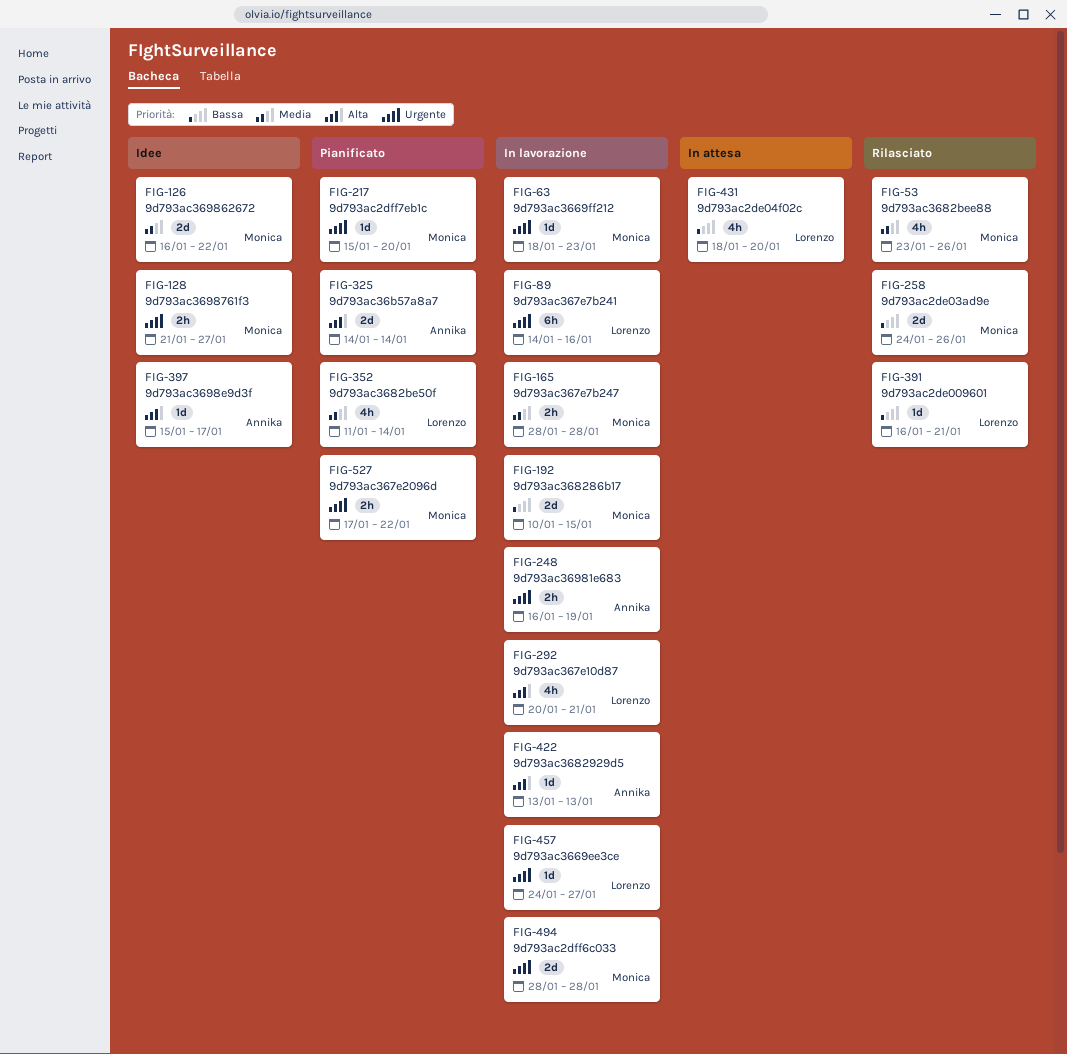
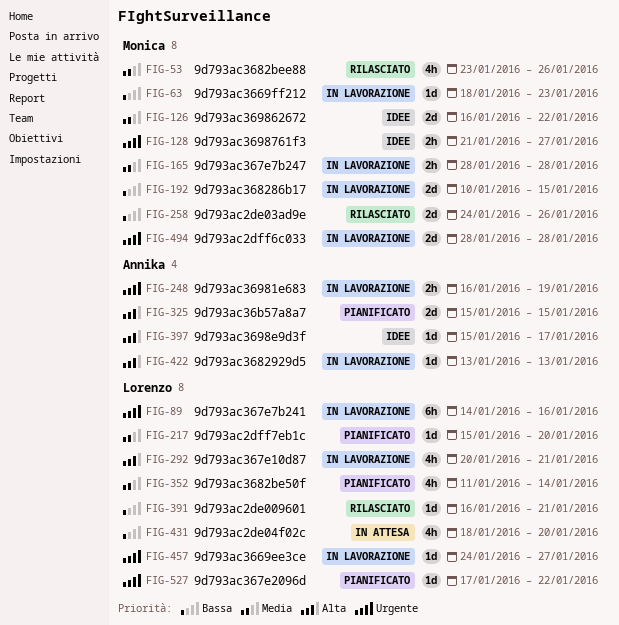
FIG-63, priority: Urgente -> Bassa
FIG-217, owner: Monica -> Lorenzo
FIG-217, priority: Urgente -> Media
FIG-325, start: Jan 14 -> Jan 15
FIG-325, due: Jan 14 -> Jan 15
FIG-527, owner: Monica -> Lorenzo
FIG-527, estimate: 2h -> 1d

